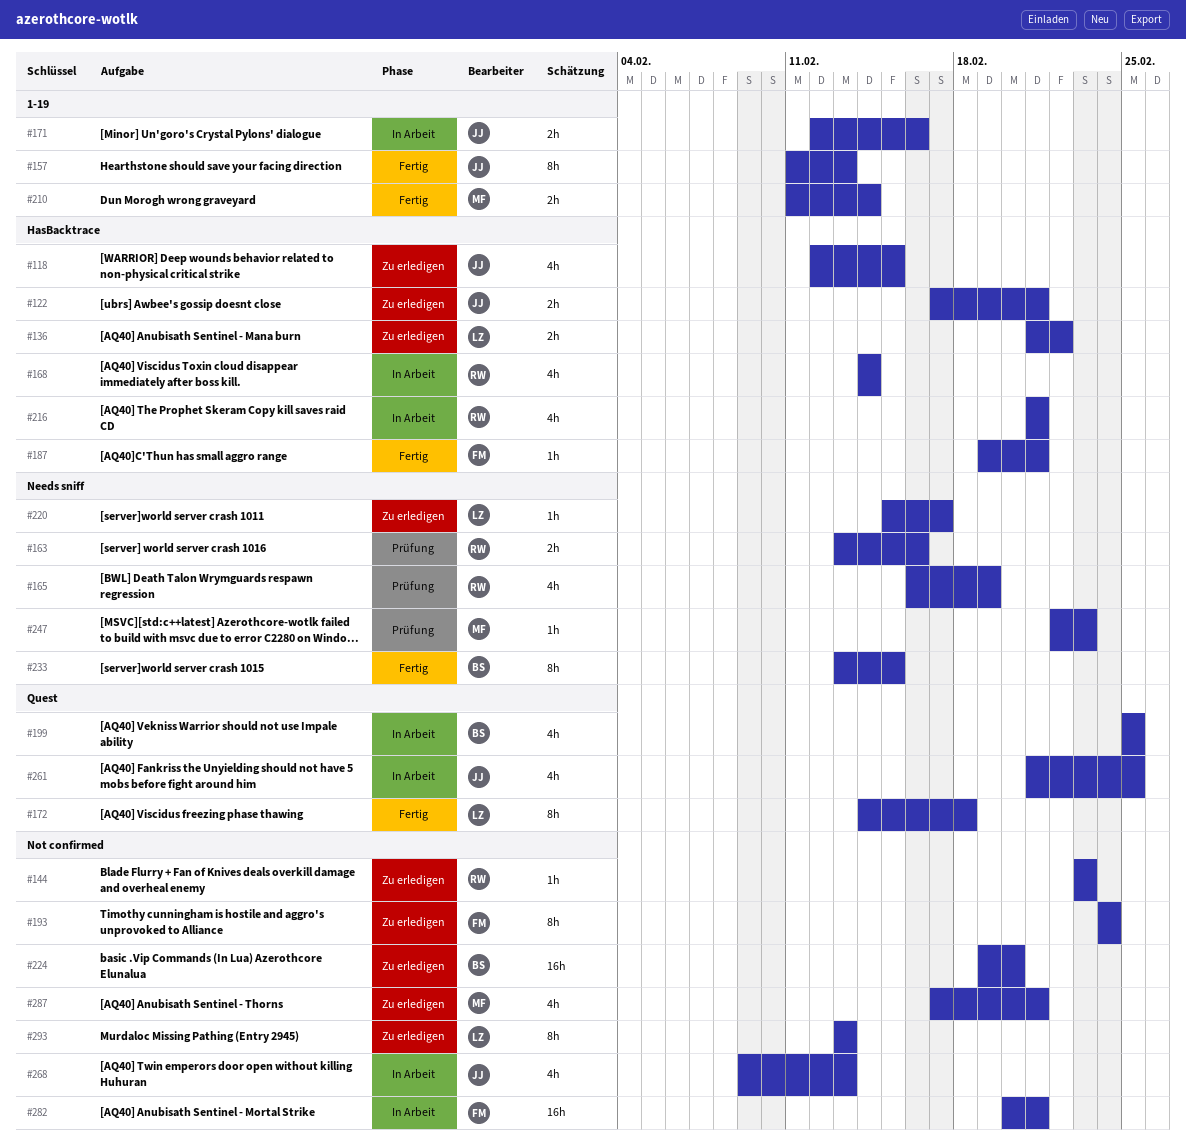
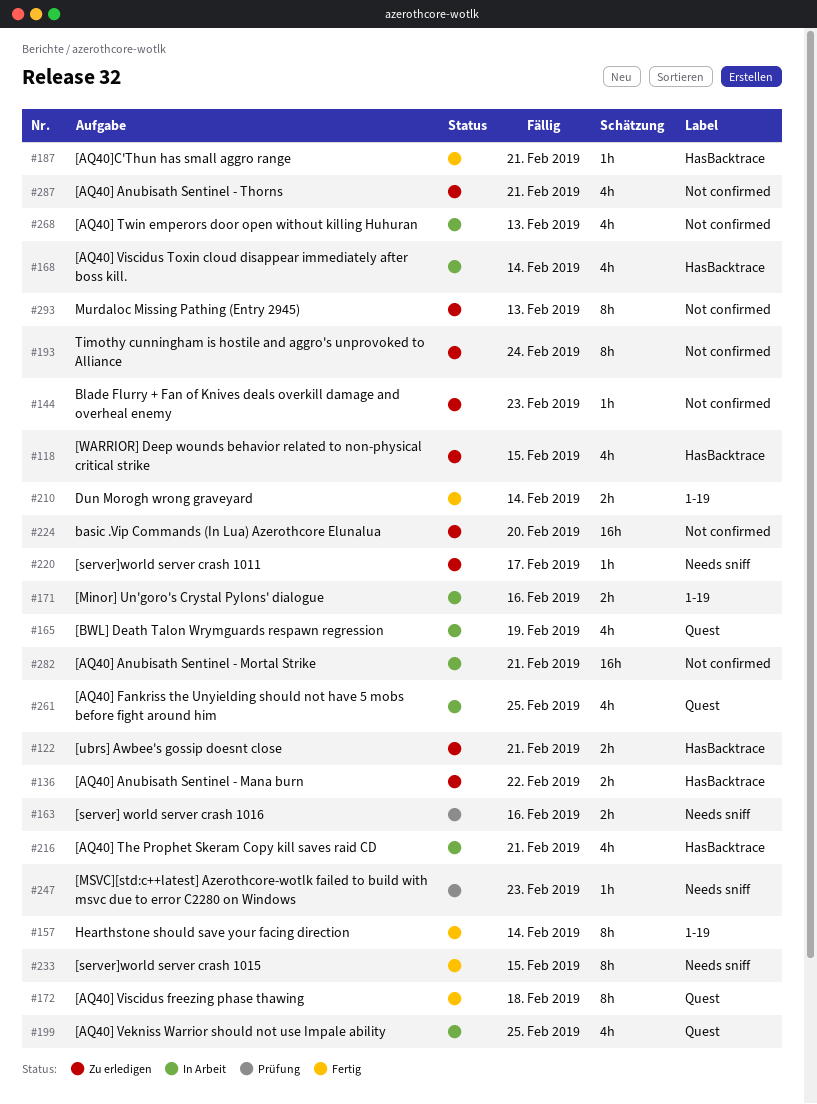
#157, due: Feb 13 -> Feb 14
#165, status: Prüfung -> In Arbeit
#165, label: Needs sniff -> Quest

